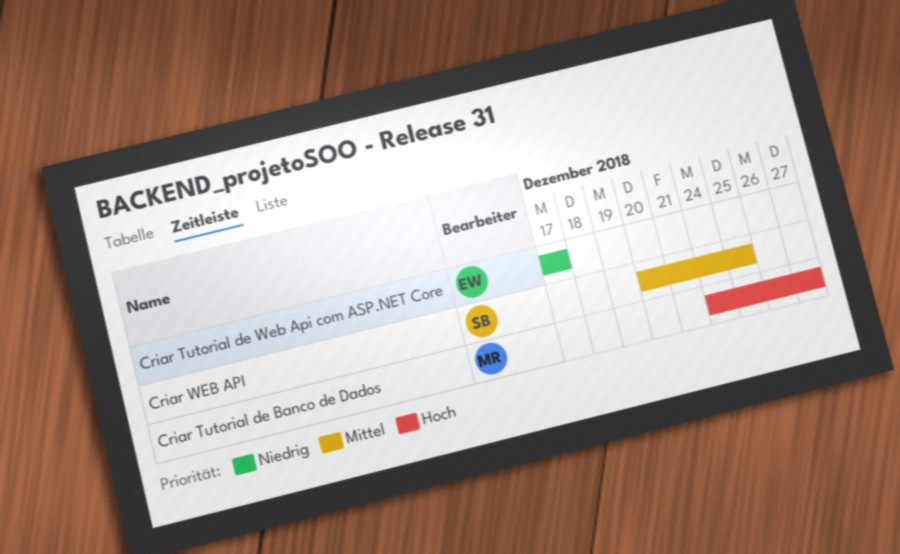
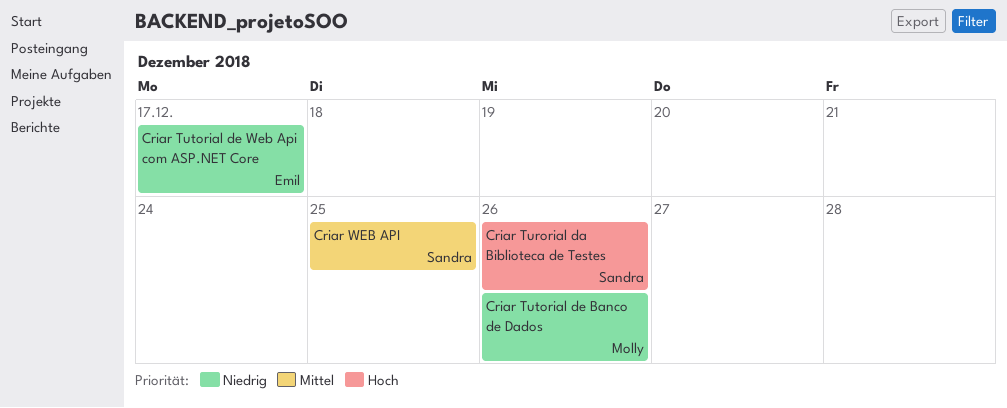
Criar Turorial da Biblioteca de Testes: none -> present
Criar Tutorial de Banco de Dados, priority: Hoch -> Niedrig
Criar Tutorial de Banco de Dados, due: Dec 27 -> Dec 26

